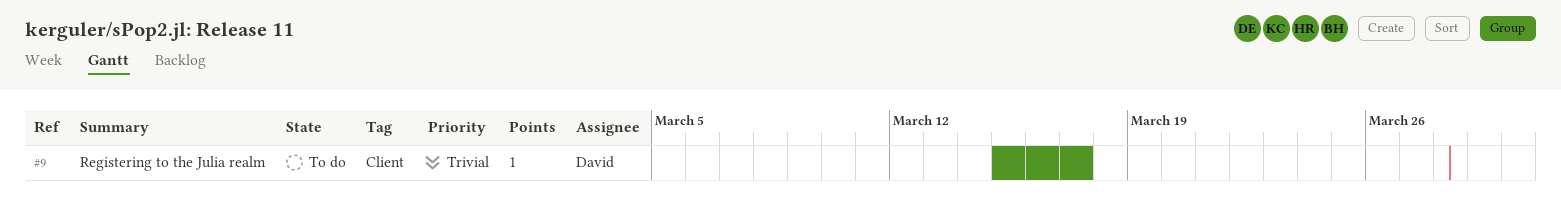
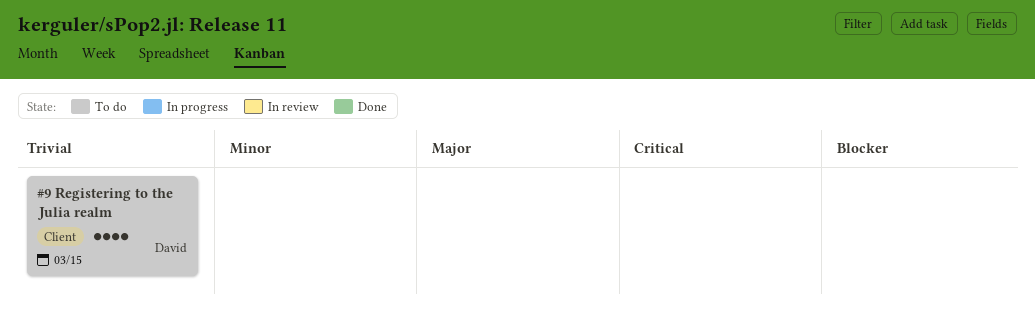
#9, estimate: 1 -> 4
#9, due: Mar 17 -> Mar 15

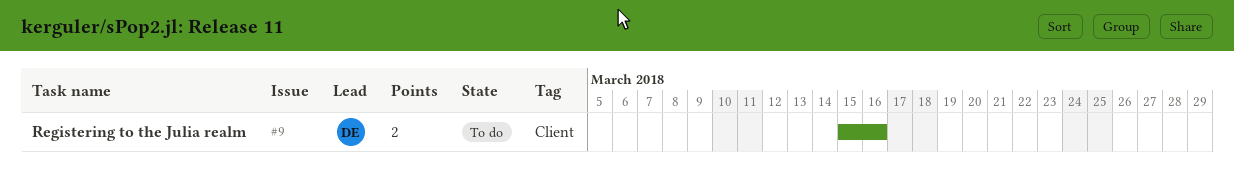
#9, estimate: 4 -> 2
#9, due: Mar 15 -> Mar 16

